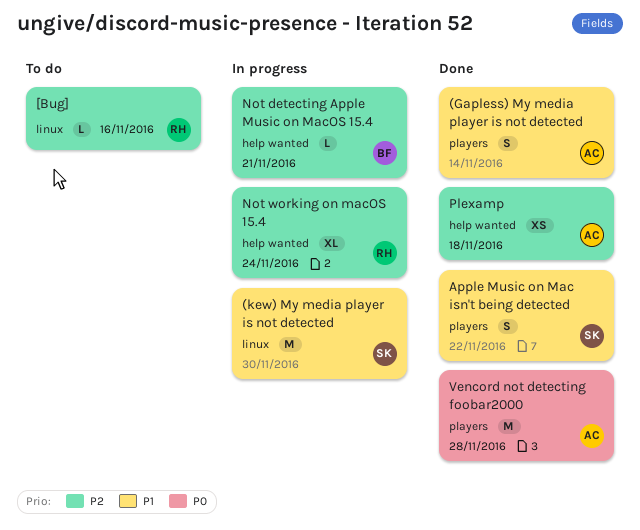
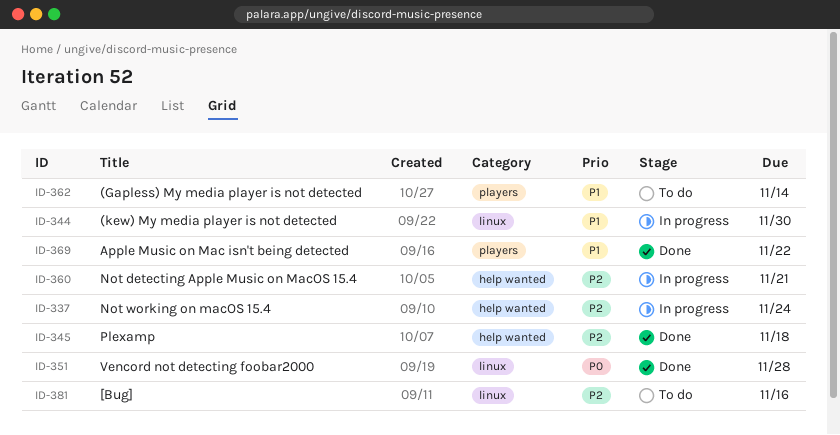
(Gapless) My media player is not detected, status: Done -> To do
Vencord not detecting foobar2000, label: players -> linux

